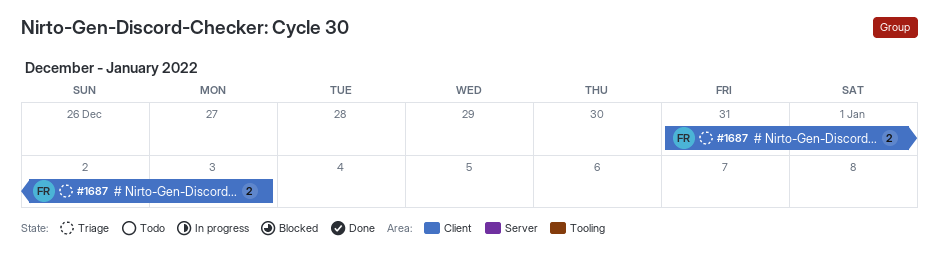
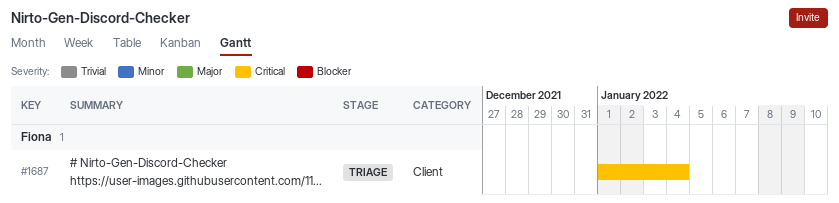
#1687, start: Dec 31 -> Jan 1
#1687, due: Jan 3 -> Jan 4

